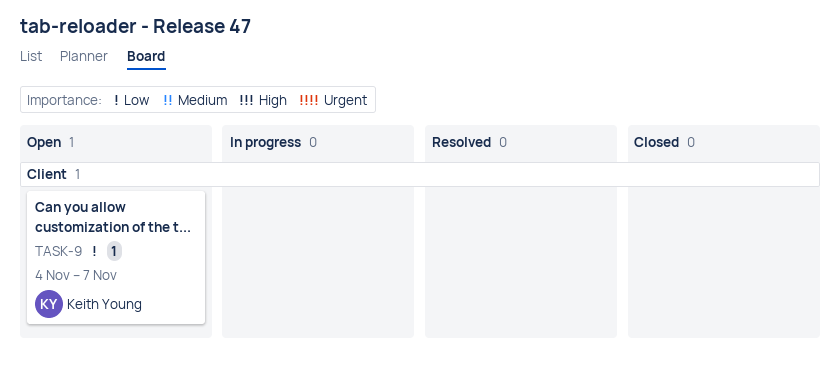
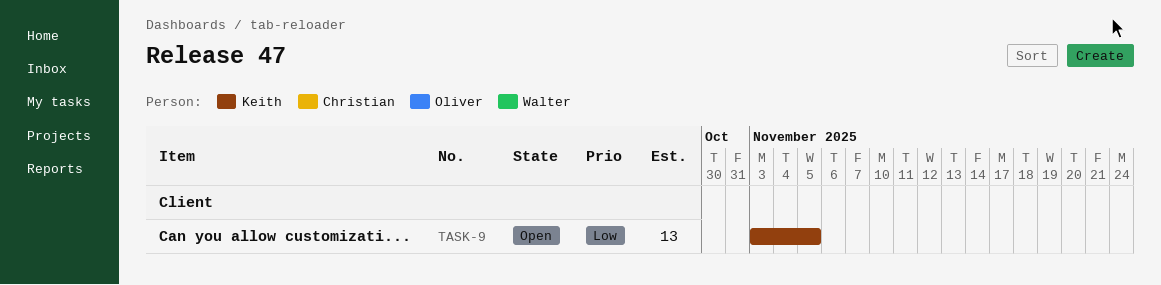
TASK-9, estimate: 1 -> 13
TASK-9, start: Nov 4 -> Nov 3
TASK-9, due: Nov 7 -> Nov 5

